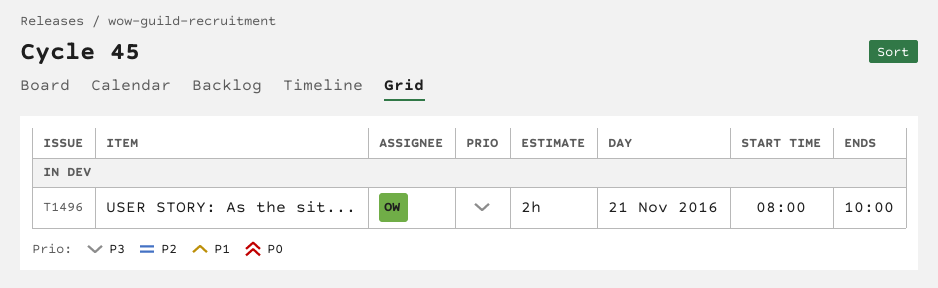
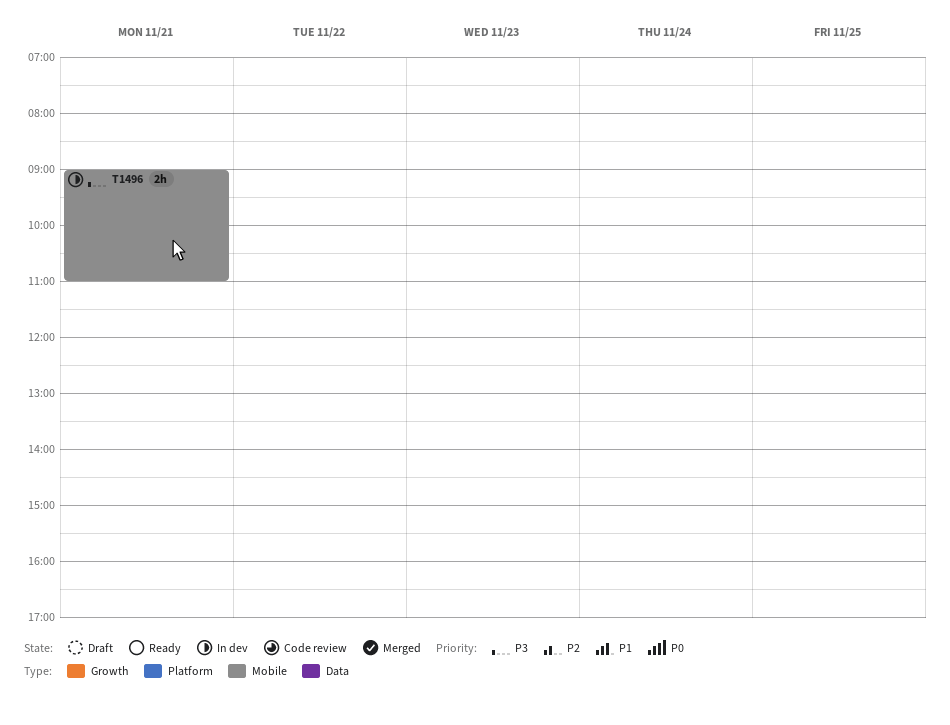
T1496, begins: 08:00 -> 09:00
T1496, ends: 10:00 -> 11:00

